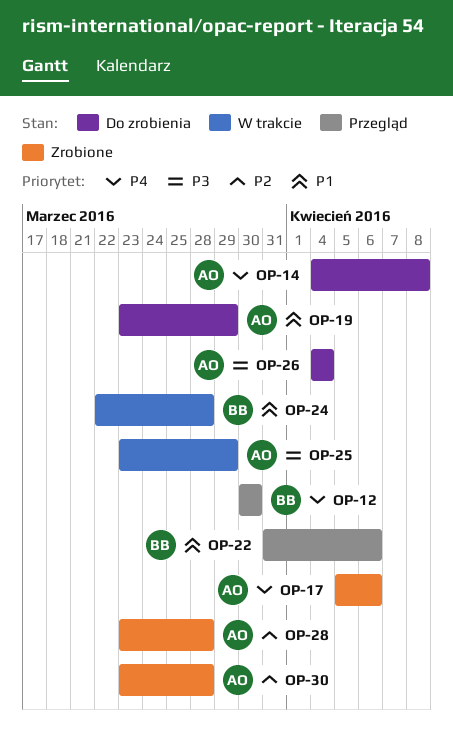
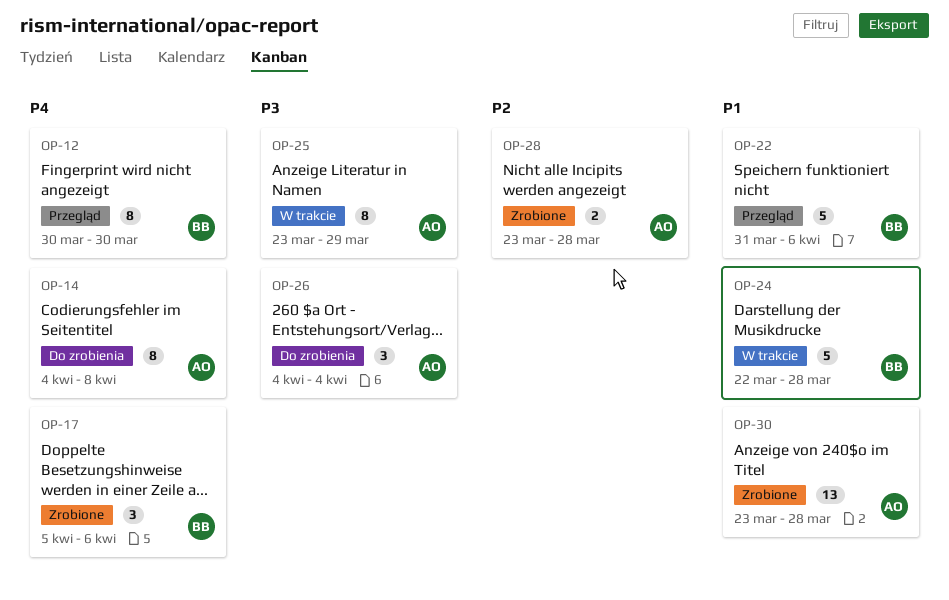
OP-17, owner: AO -> BB
OP-19: present -> none
OP-30, priority: P2 -> P1

